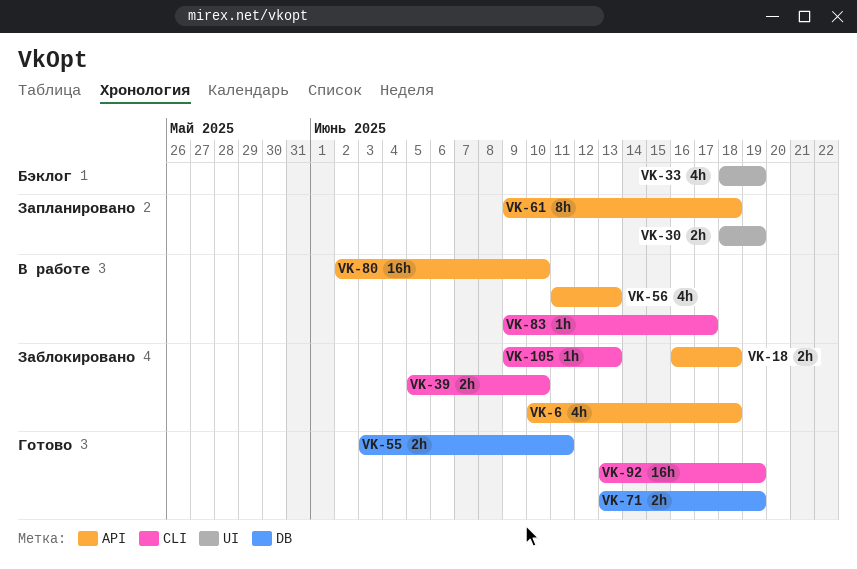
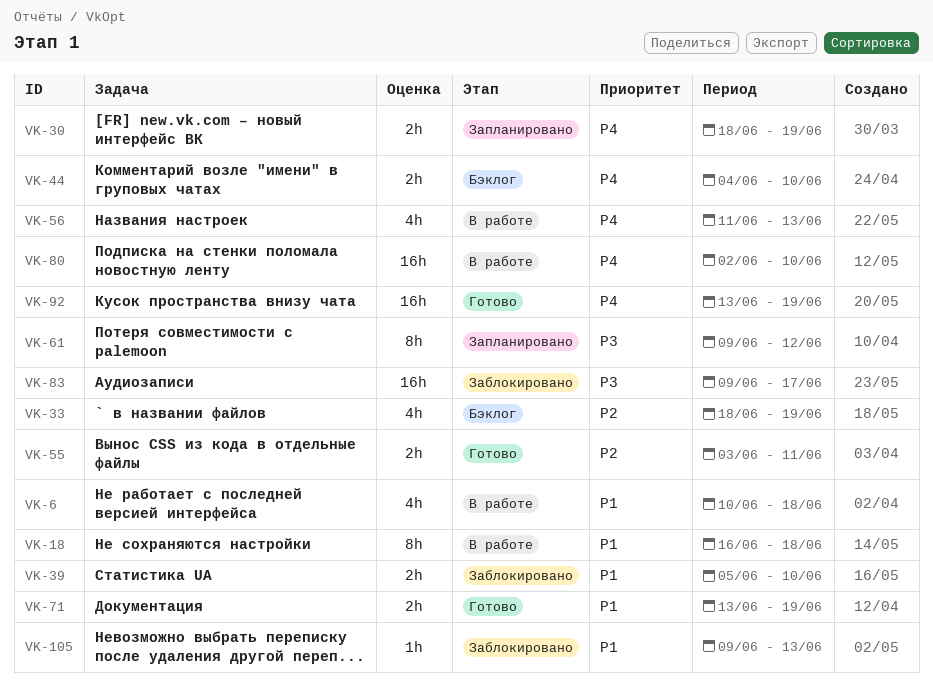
VK-6, status: Заблокировано -> В работе
VK-18, status: Заблокировано -> В работе
VK-18, estimate: 2h -> 8h
VK-44: none -> present
VK-61, due: Jun 18 -> Jun 12
VK-83, status: В работе -> Заблокировано
VK-83, estimate: 1h -> 16h

